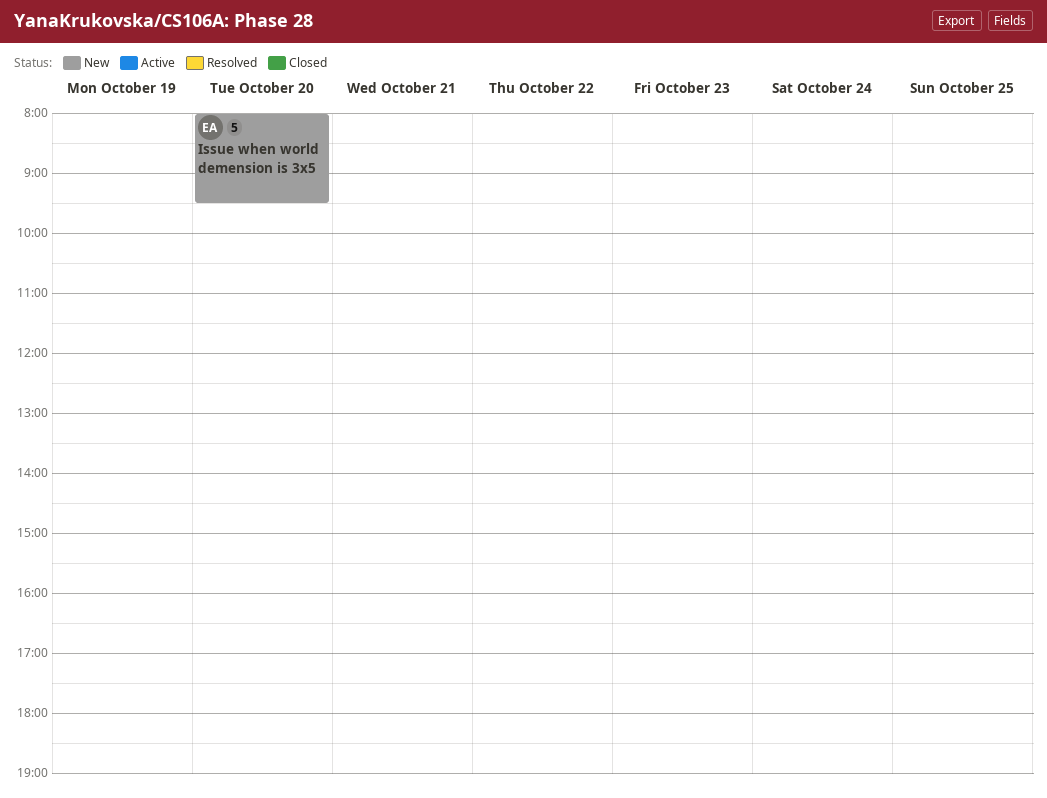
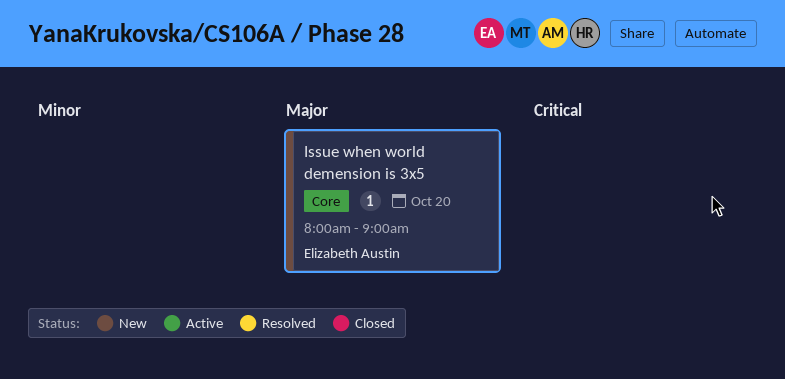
Issue when world demension is 3x5, estimate: 5 -> 1
Issue when world demension is 3x5, ends: 09:30 -> 09:00

